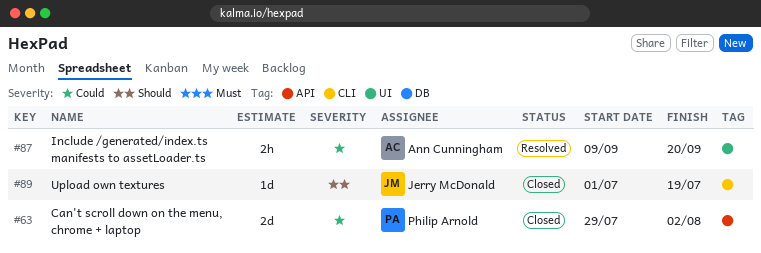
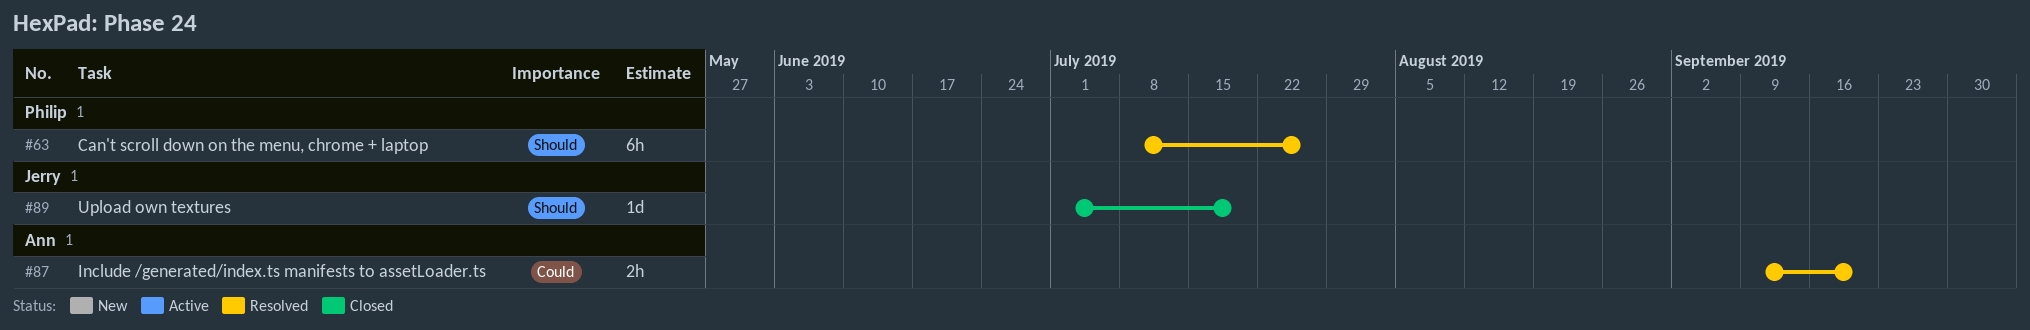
#63, status: Closed -> Resolved
#63, priority: Could -> Should
#63, estimate: 2d -> 6h
#63, start: Jul 29 -> Jul 8
#63, due: Aug 2 -> Jul 26

